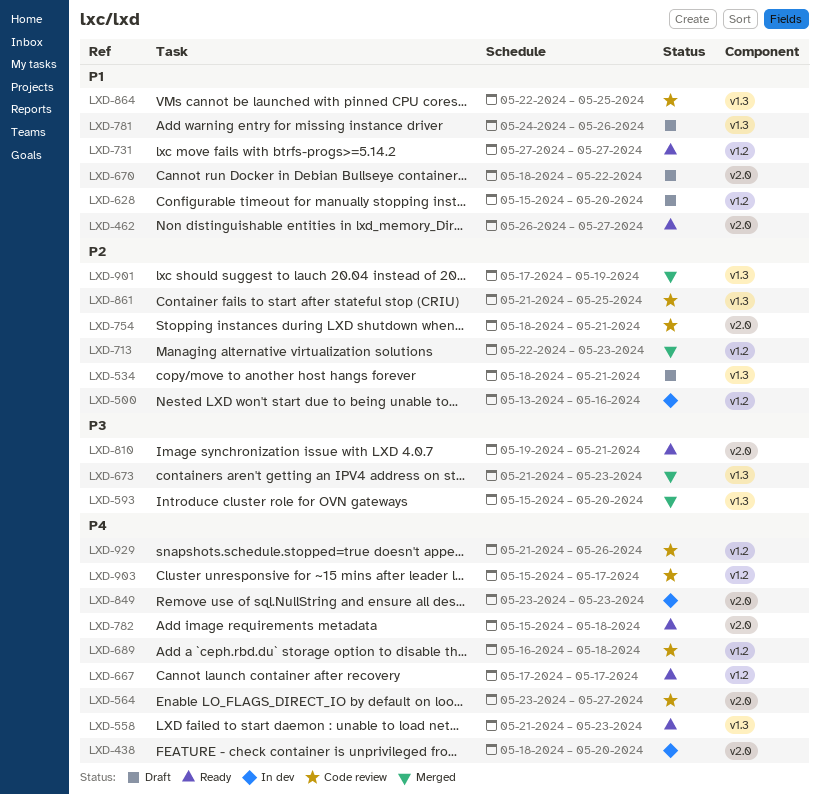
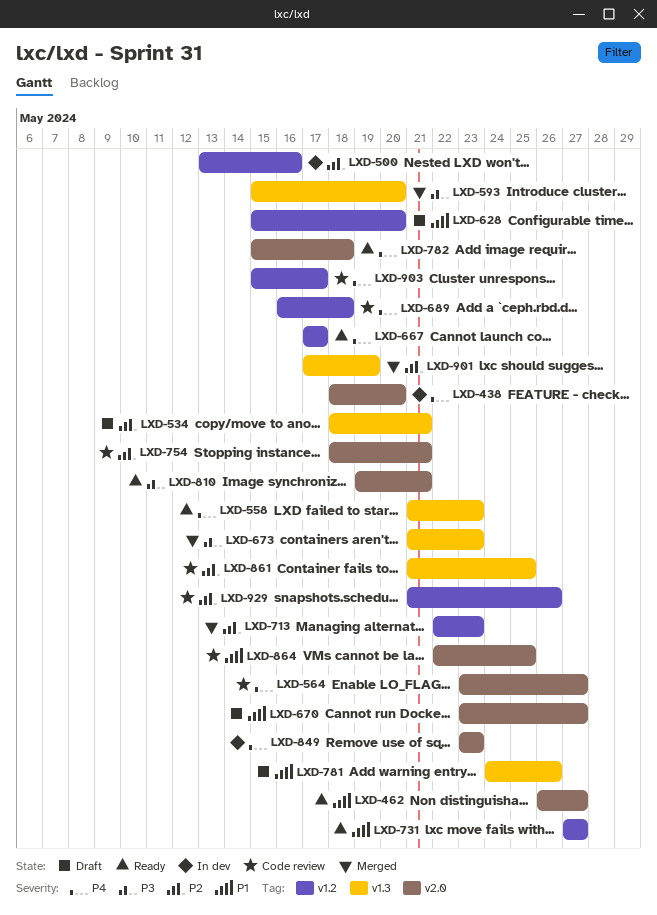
LXD-670, start: May 18 -> May 23
LXD-670, due: May 22 -> May 27
LXD-864, label: v1.3 -> v2.0
LXD-929, priority: P4 -> P2

